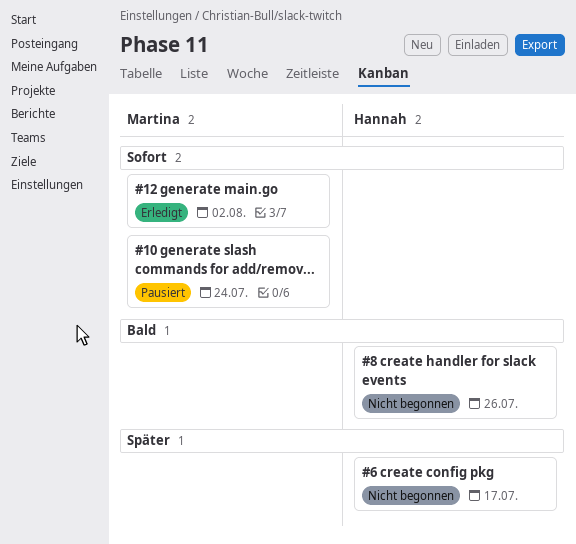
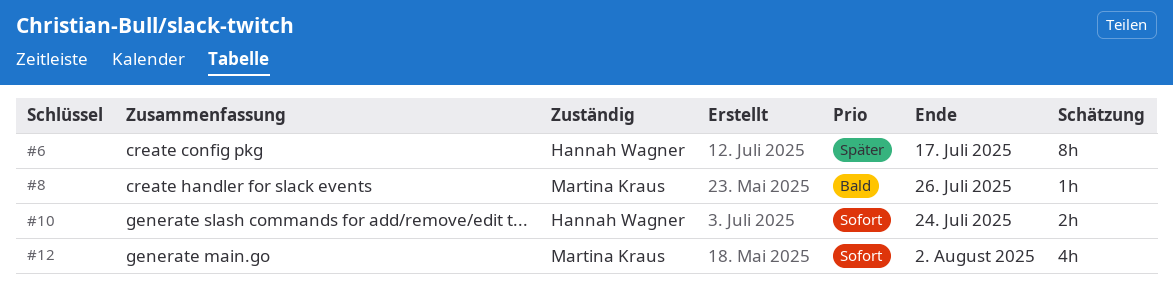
#8, owner: Hannah Wagner -> Martina Kraus
#10, owner: Martina Kraus -> Hannah Wagner

